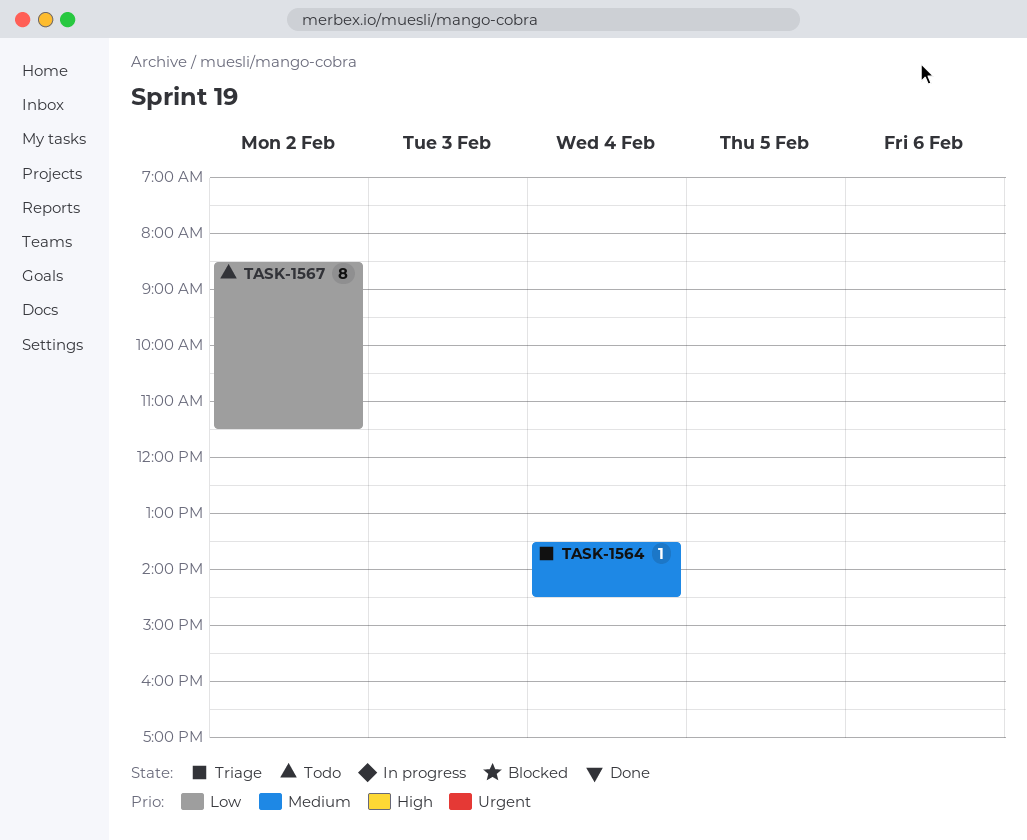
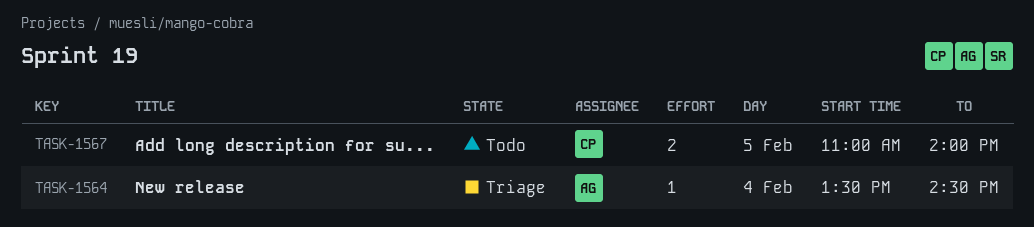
TASK-1567, estimate: 8 -> 2
TASK-1567, day: Feb 2 -> Feb 5
TASK-1567, begins: 08:30 -> 11:00
TASK-1567, ends: 11:30 -> 14:00

